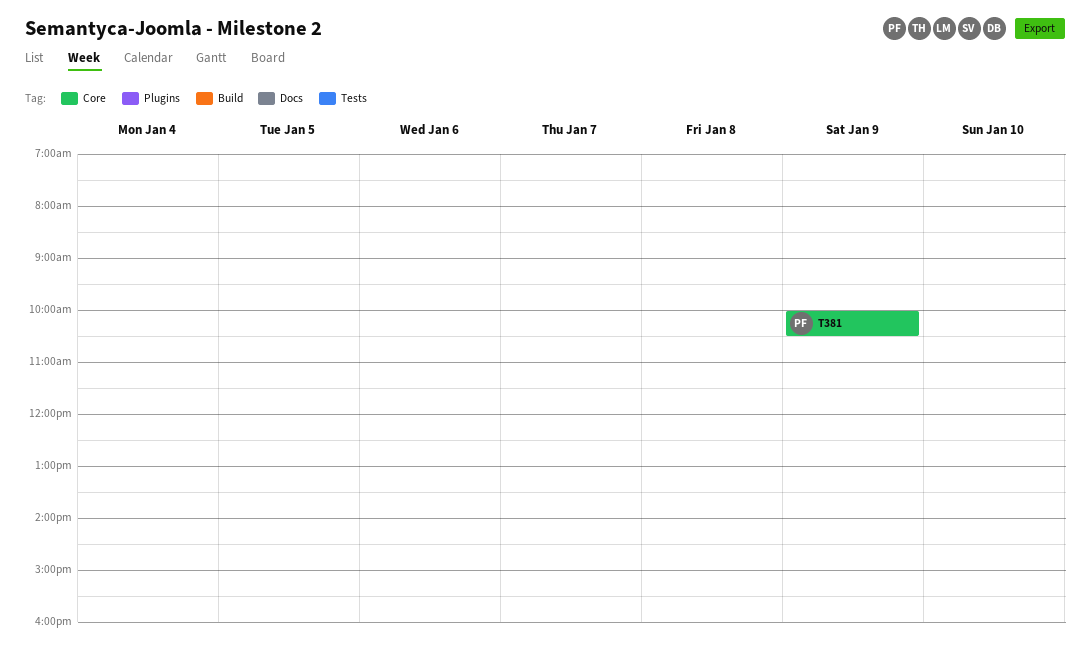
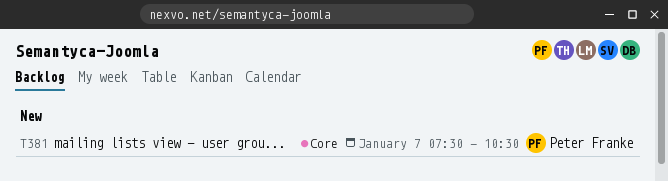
T381, day: Jan 9 -> Jan 7
T381, begins: 10:00 -> 07:30

